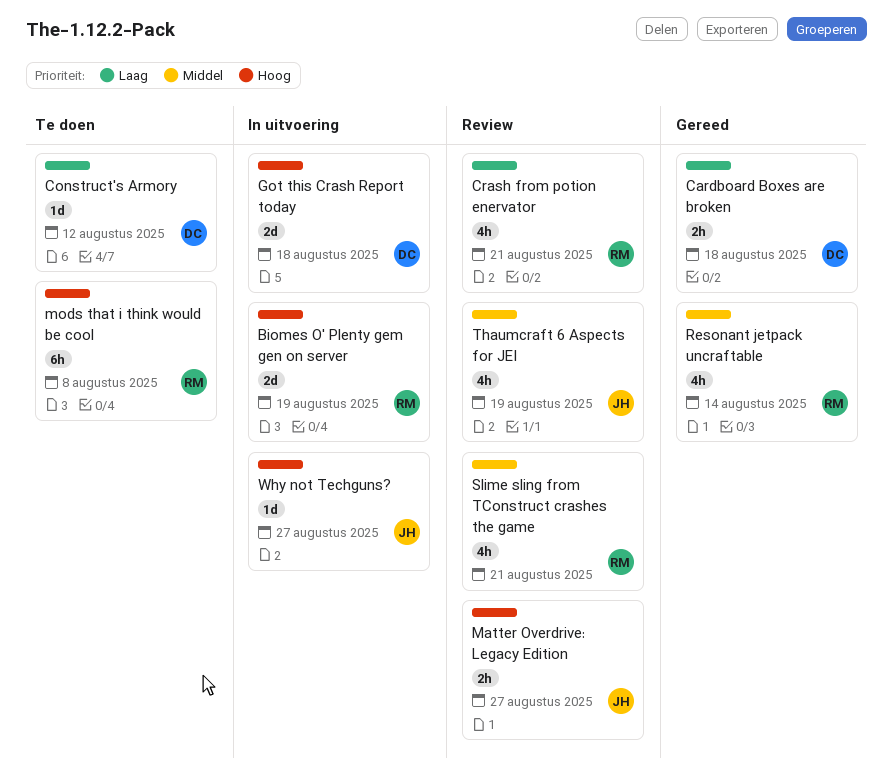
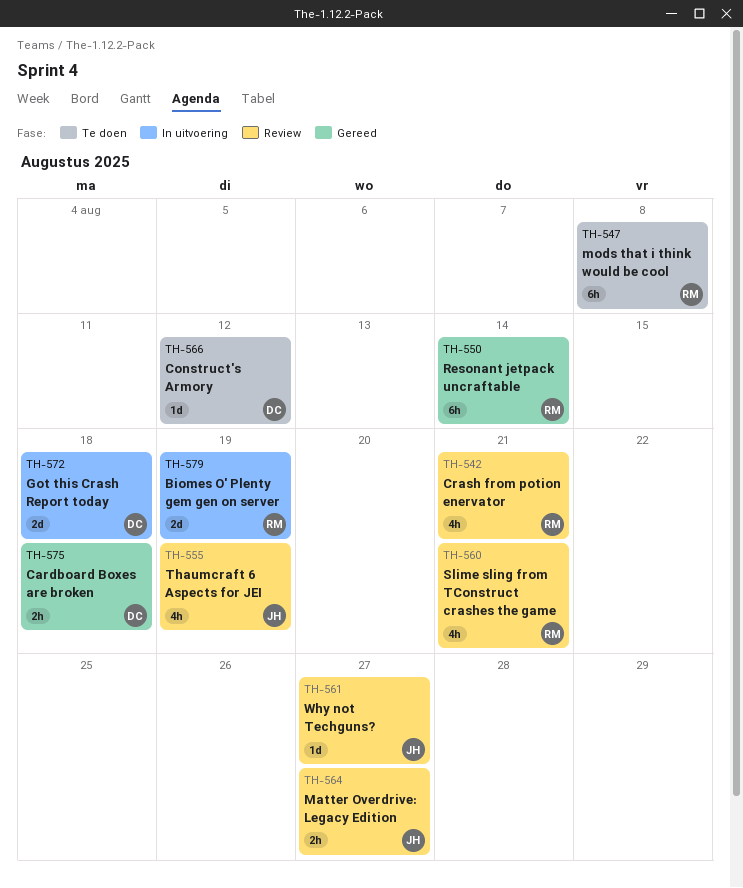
Resonant jetpack uncraftable, estimate: 4h -> 6h
Why not Techguns?, status: In uitvoering -> Review

